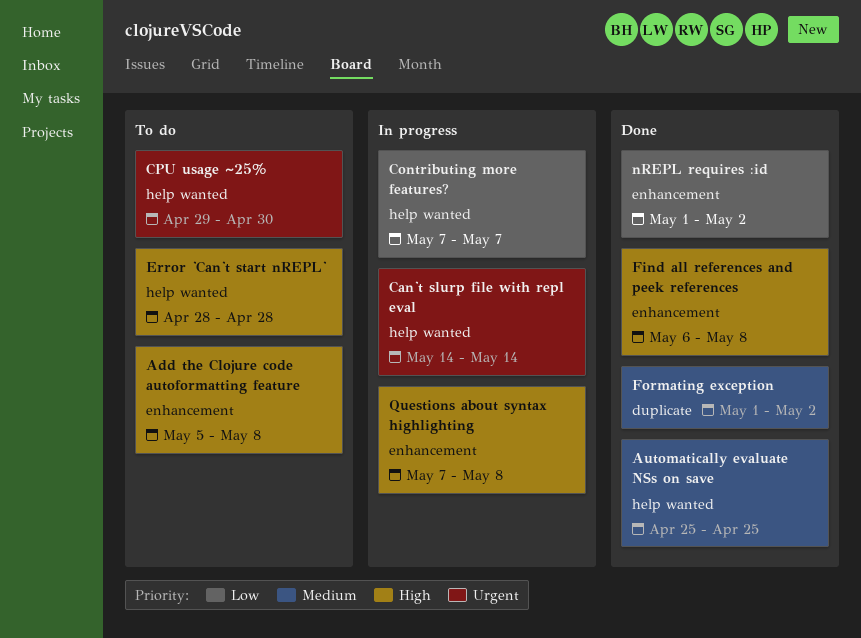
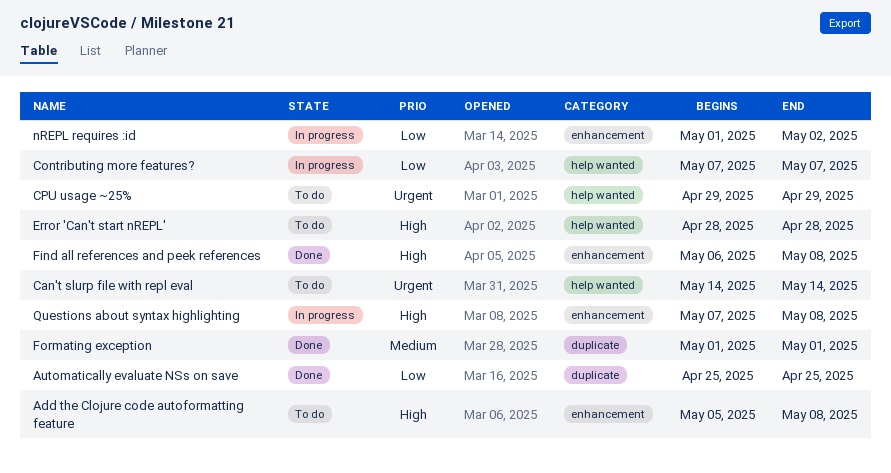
Automatically evaluate NSs on save, priority: Medium -> Low
Automatically evaluate NSs on save, label: help wanted -> duplicate
Can't slurp file with repl eval, status: In progress -> To do
CPU usage ~25%, due: Apr 30 -> Apr 29
Formating exception, due: May 2 -> May 1
nREPL requires :id, status: Done -> In progress

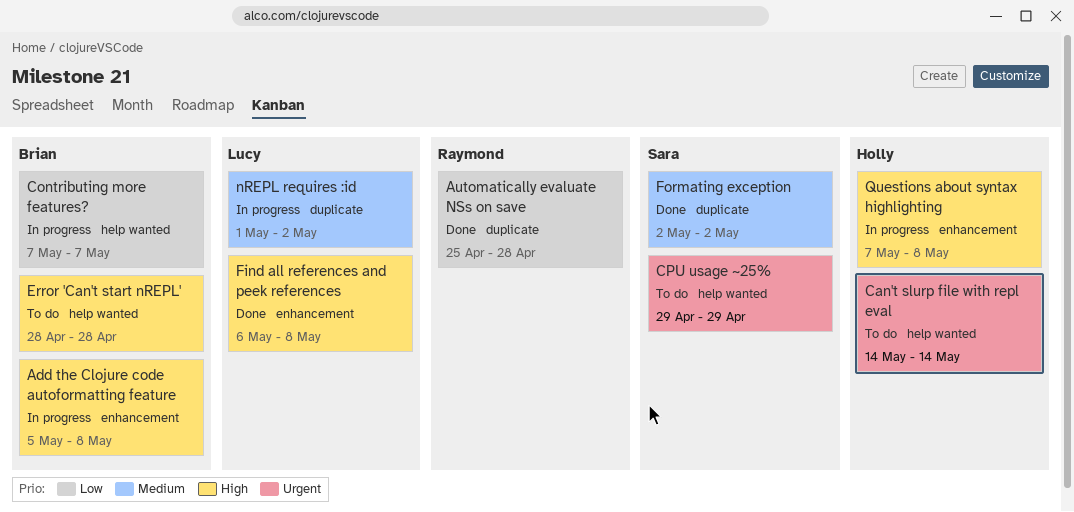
Add the Clojure code autoformatting feature, status: To do -> In progress
Automatically evaluate NSs on save, due: Apr 25 -> Apr 28
Formating exception, start: May 1 -> May 2
Formating exception, due: May 1 -> May 2
nREPL requires :id, priority: Low -> Medium
nREPL requires :id, label: enhancement -> duplicate

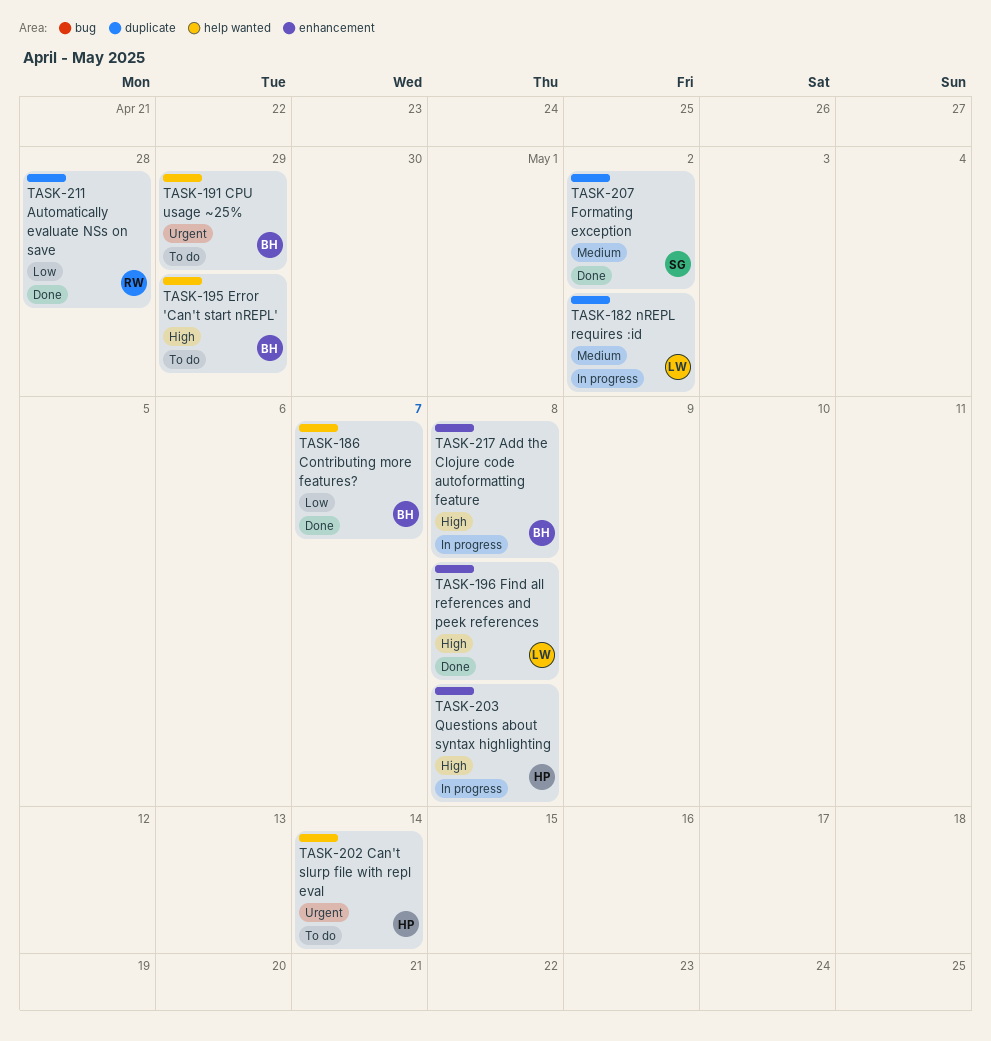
Contributing more features?, status: In progress -> Done
CPU usage ~25%, owner: Sara -> Brian
Error 'Can't start nREPL', due: Apr 28 -> Apr 29

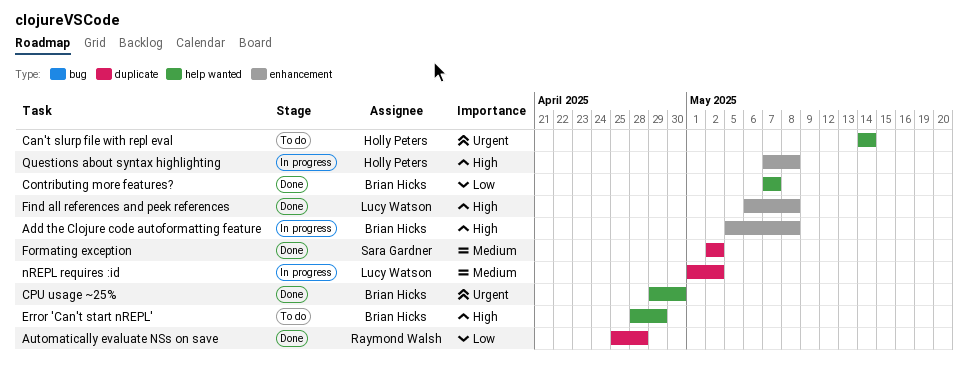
CPU usage ~25%, status: To do -> Done
CPU usage ~25%, due: Apr 29 -> Apr 30

